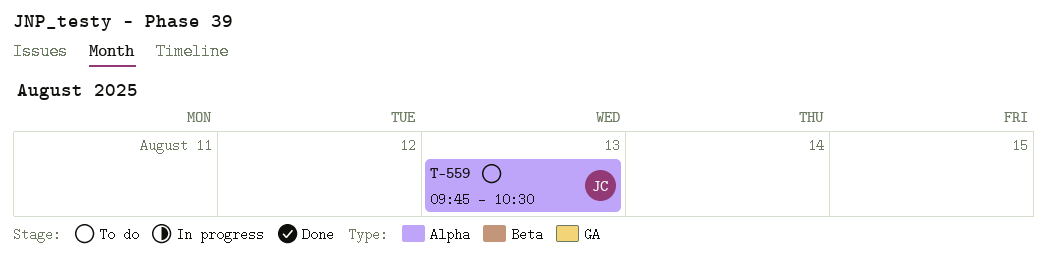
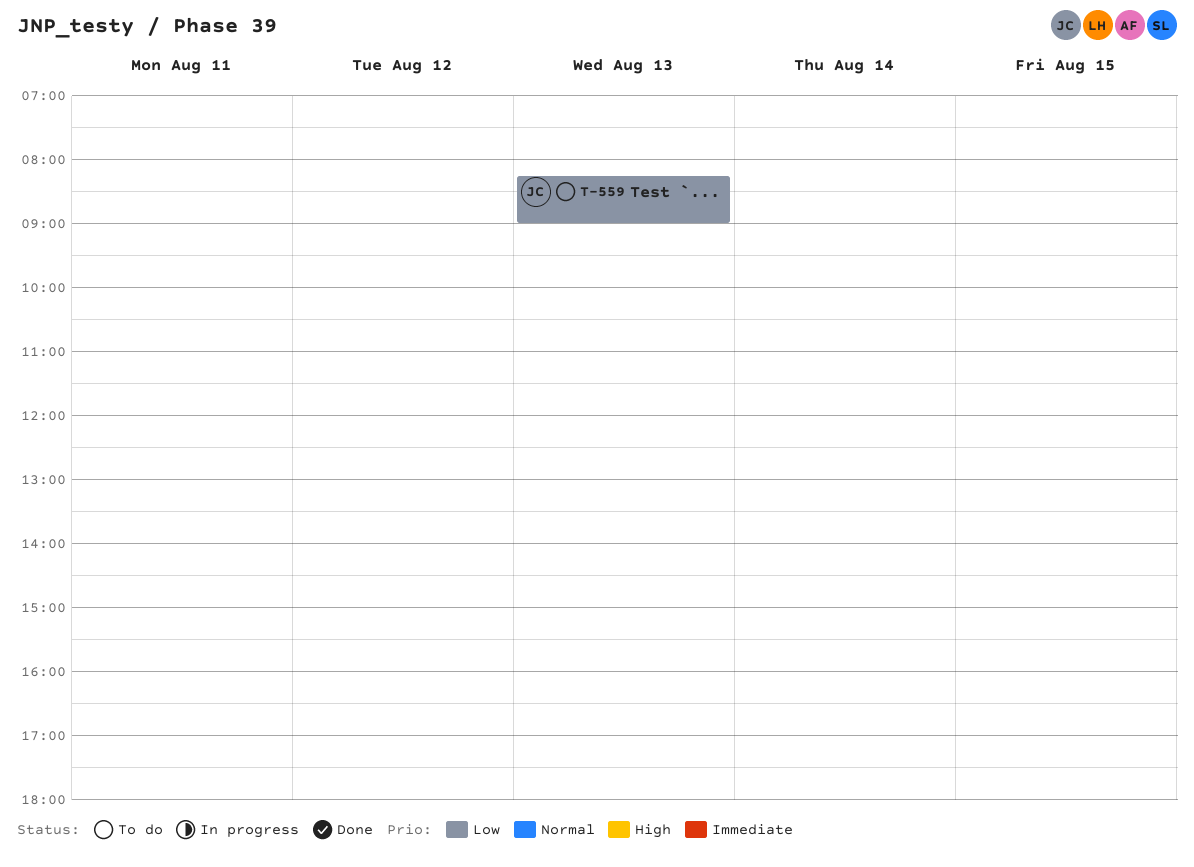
T-559, begins: 09:45 -> 08:15
T-559, ends: 10:30 -> 09:00

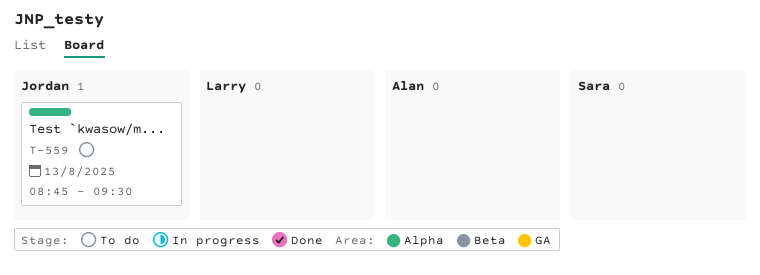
T-559, begins: 08:15 -> 08:45
T-559, ends: 09:00 -> 09:30

